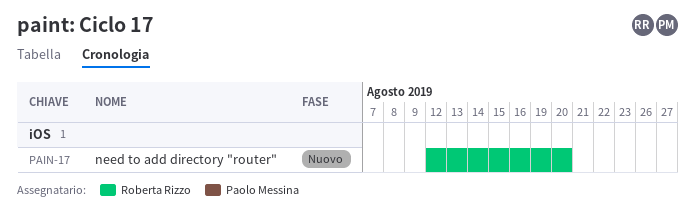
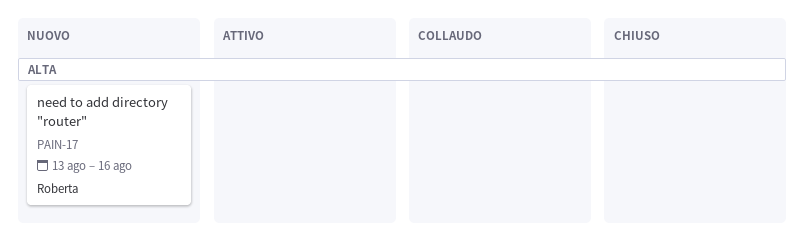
PAIN-17, start: Aug 12 -> Aug 13
PAIN-17, due: Aug 20 -> Aug 16

